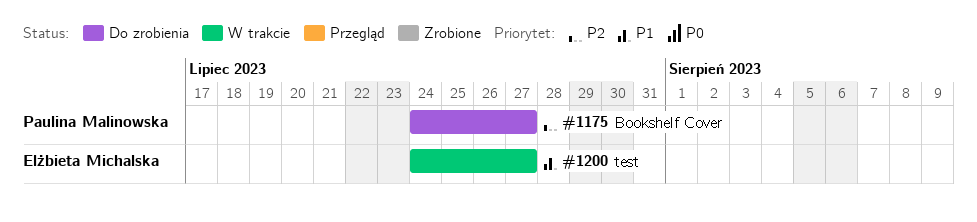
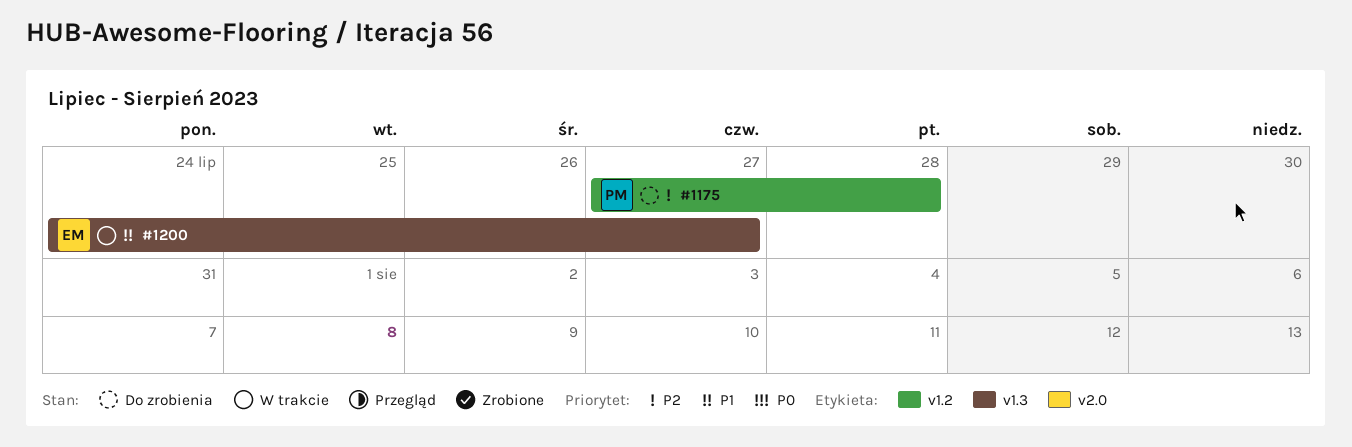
#1175, start: Jul 24 -> Jul 27
#1175, due: Jul 27 -> Jul 28

